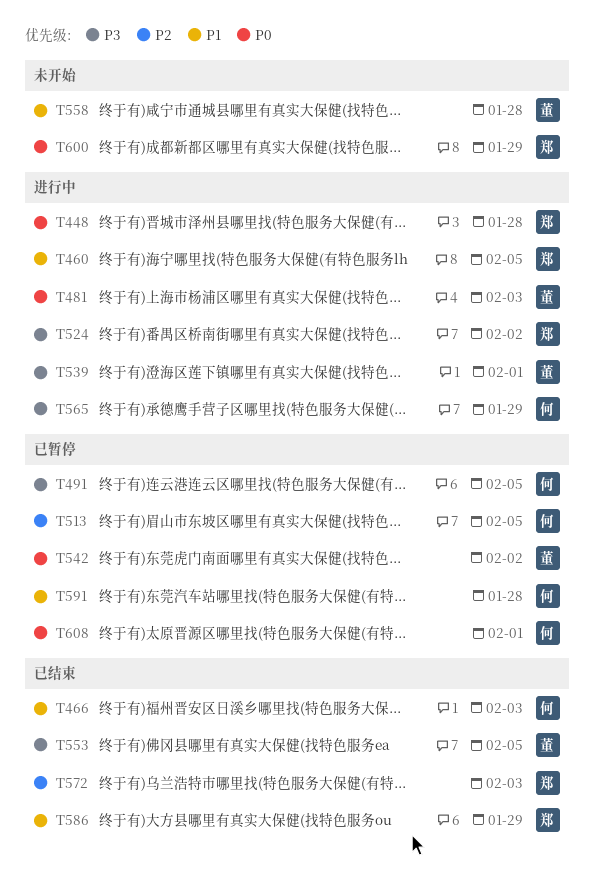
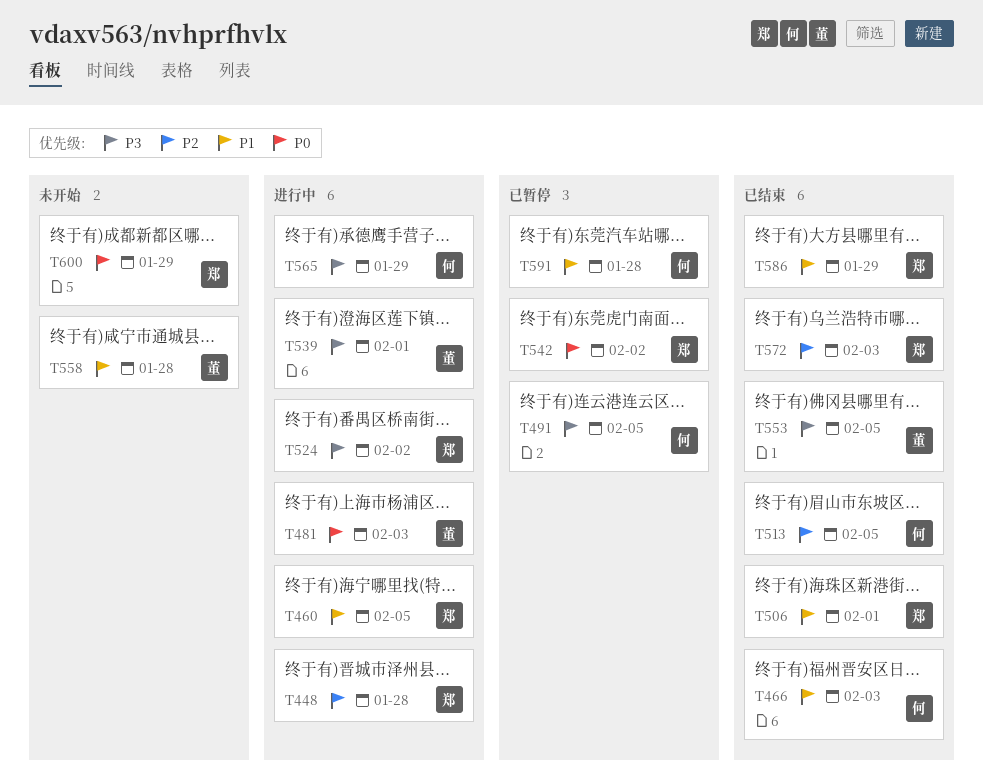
T448, priority: P0 -> P2
T506: none -> present
T513, status: 已暂停 -> 已结束
T542, owner: 董 -> 郑
T608: present -> none

